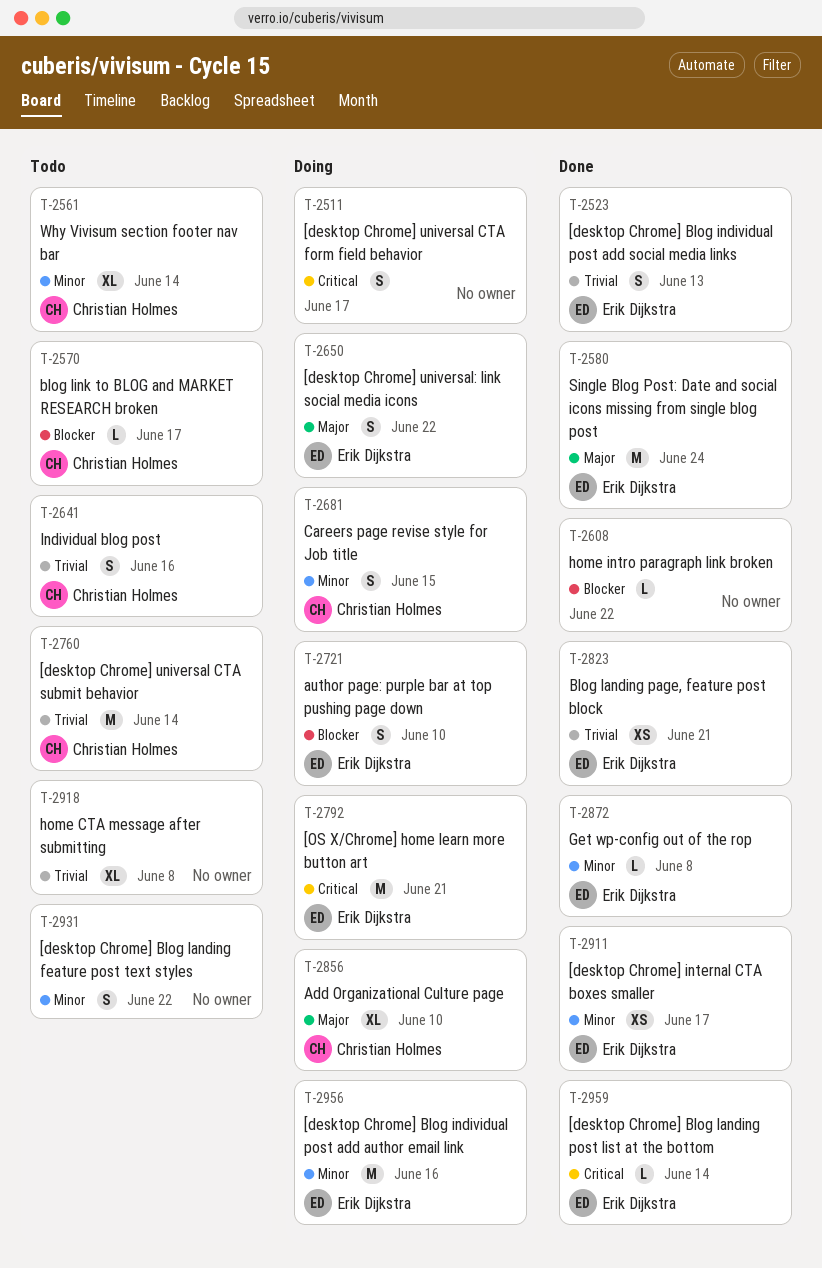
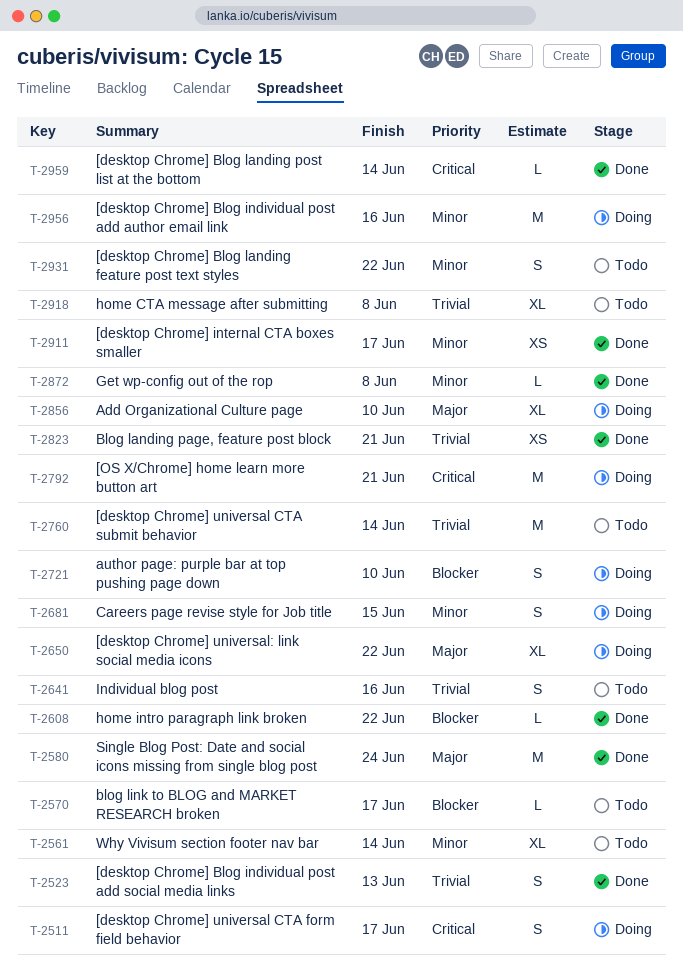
T-2650, estimate: S -> XL

